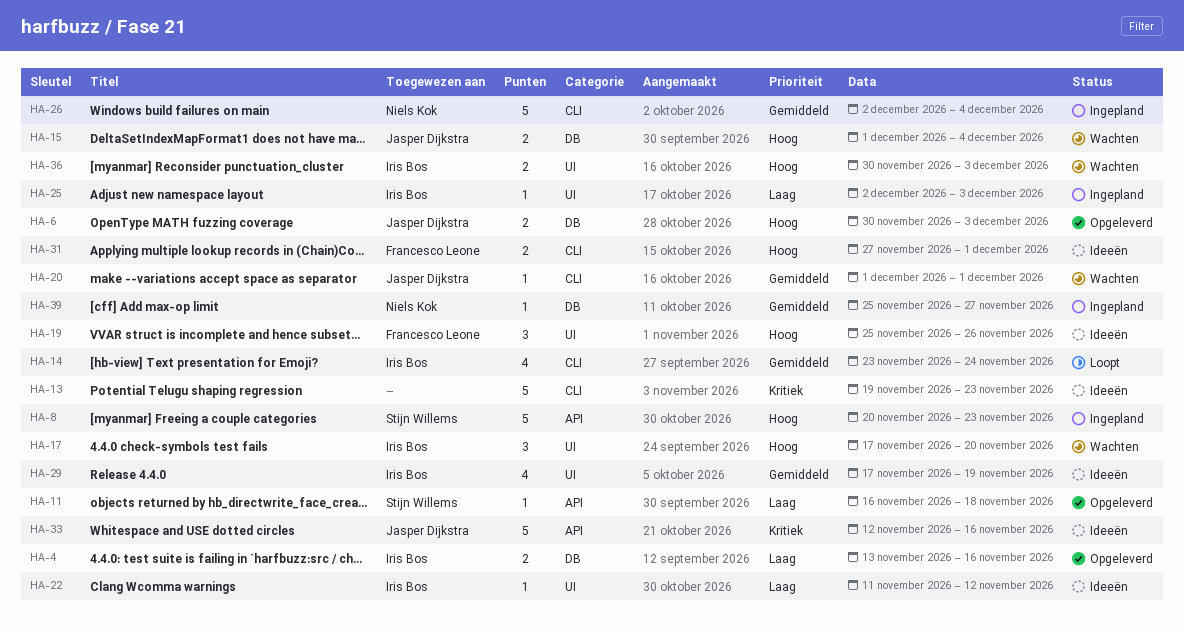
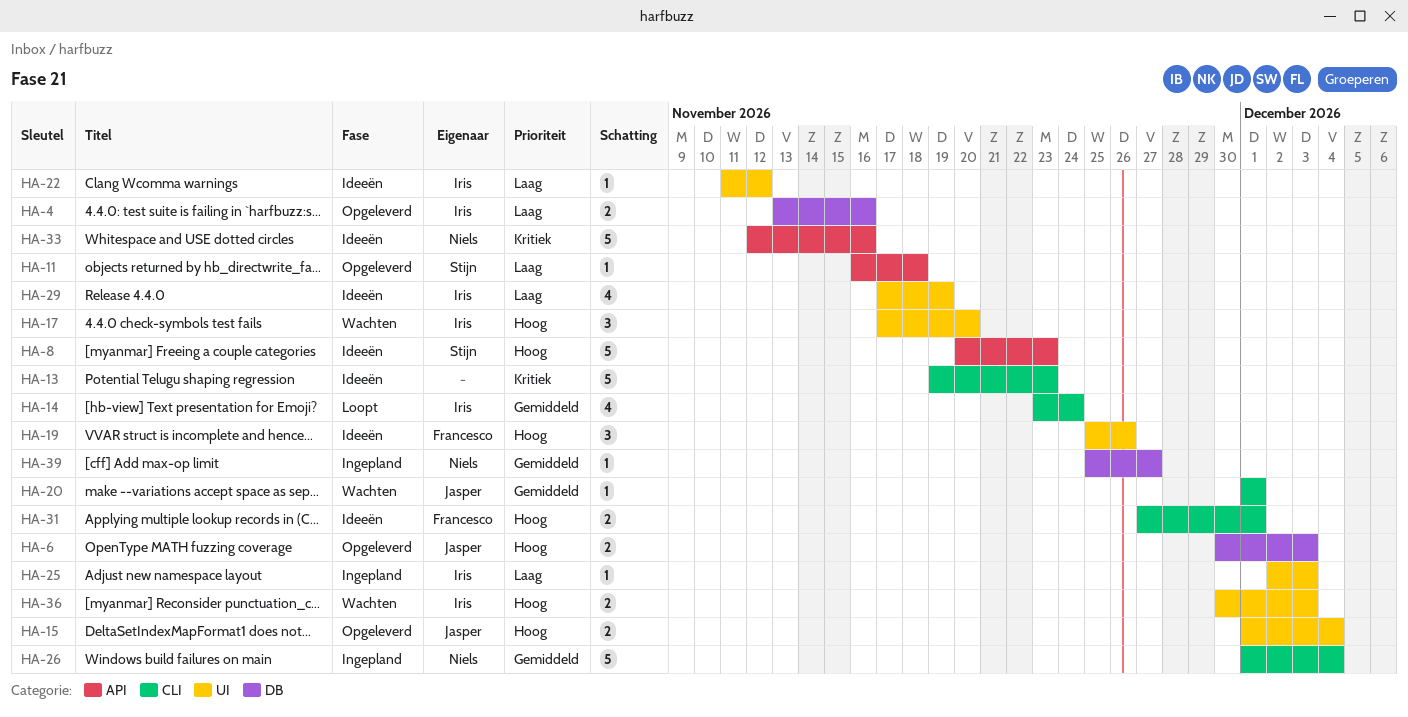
HA-8, status: Ingepland -> Ideeën
HA-15, status: Wachten -> Opgeleverd
HA-15, label: DB -> UI
HA-26, start: Dec 2 -> Dec 1
HA-29, priority: Gemiddeld -> Laag
HA-33, owner: Jasper Dijkstra -> Niels Kok

